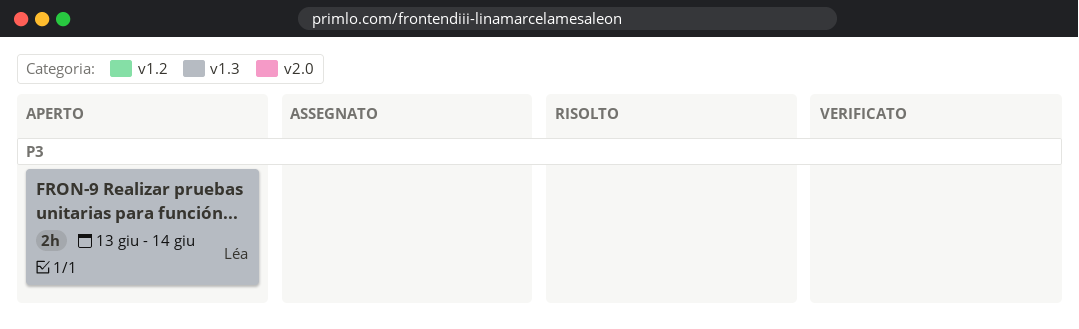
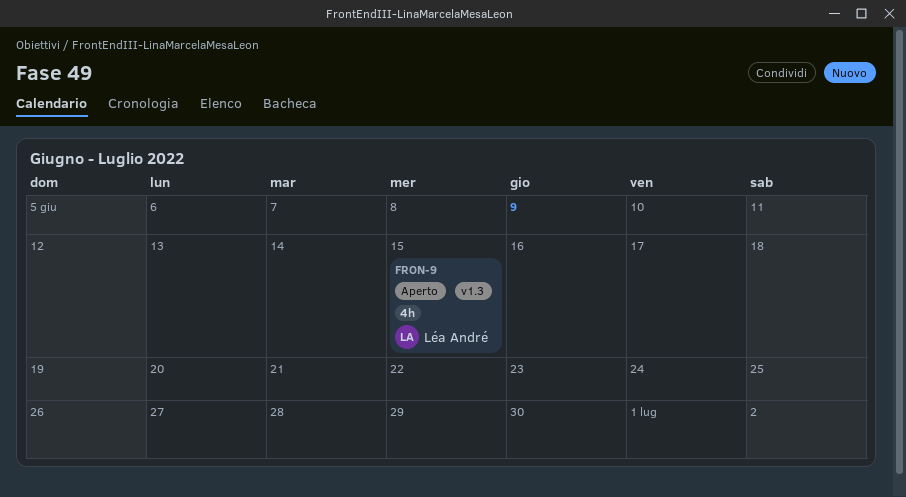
FRON-9, estimate: 2h -> 4h
FRON-9, due: Jun 14 -> Jun 15

